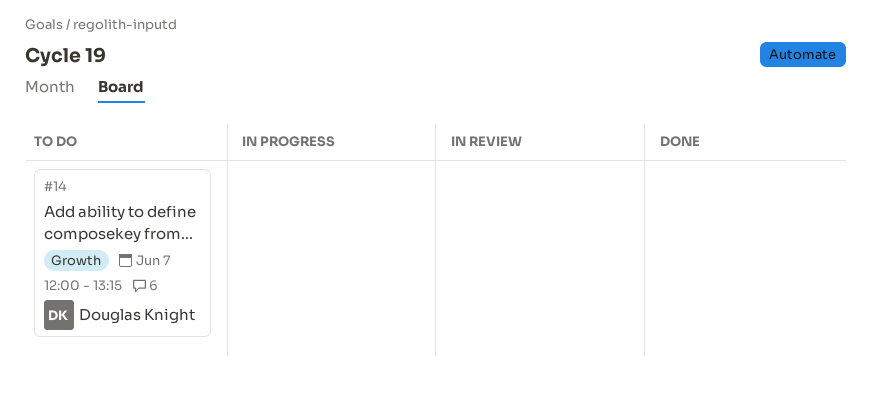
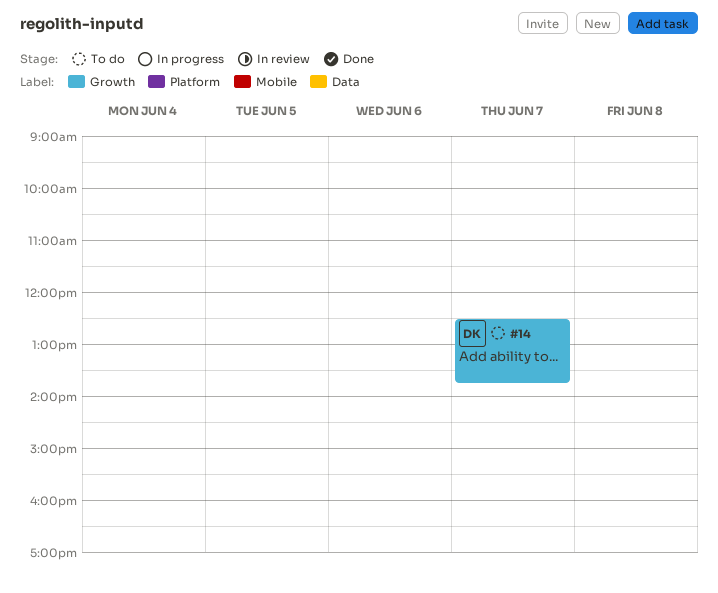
#14, begins: 12:00 -> 12:30
#14, ends: 13:15 -> 13:45

